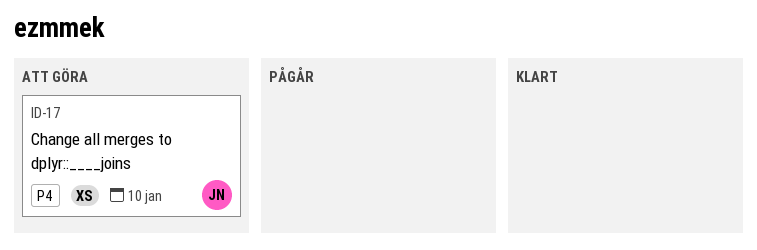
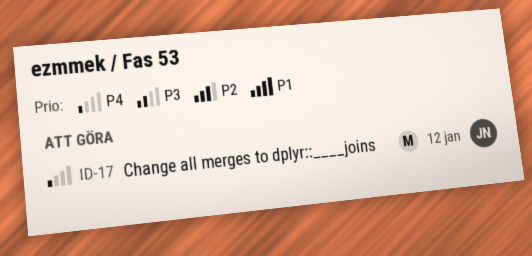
ID-17, estimate: XS -> M
ID-17, due: Jan 10 -> Jan 12

